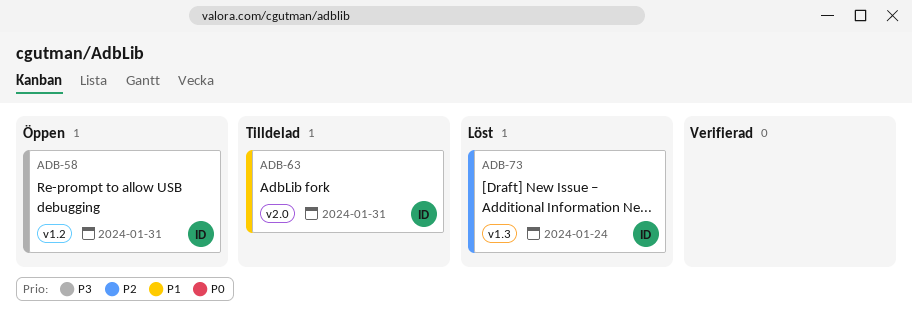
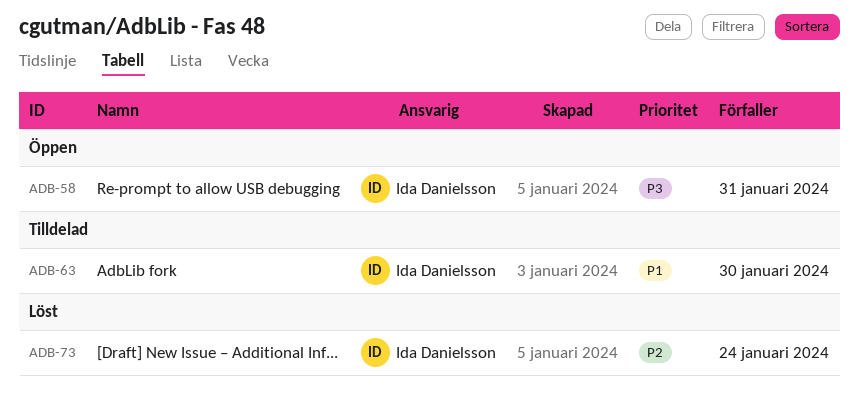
ADB-63, due: Jan 31 -> Jan 30

